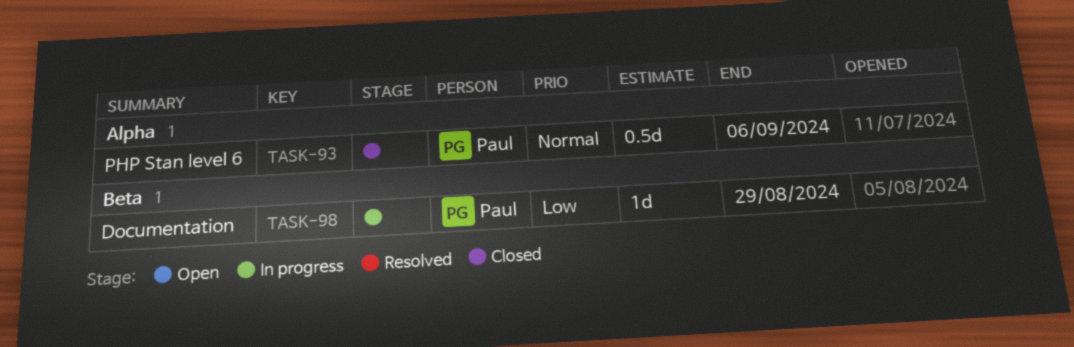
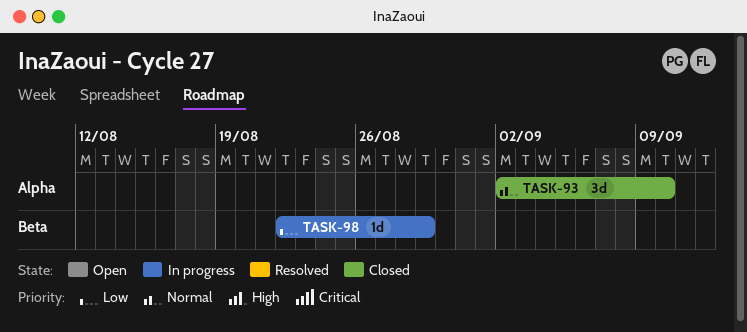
TASK-93, estimate: 0.5d -> 3d
TASK-93, due: Sep 6 -> Sep 10

